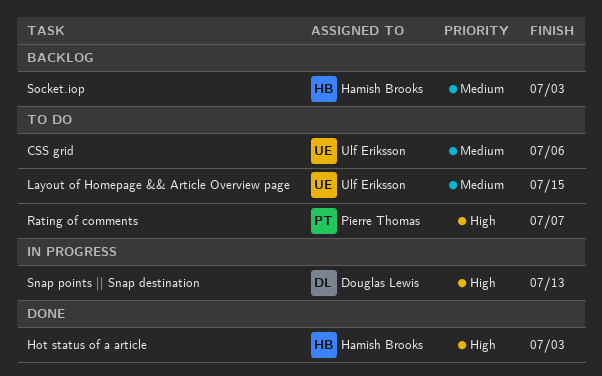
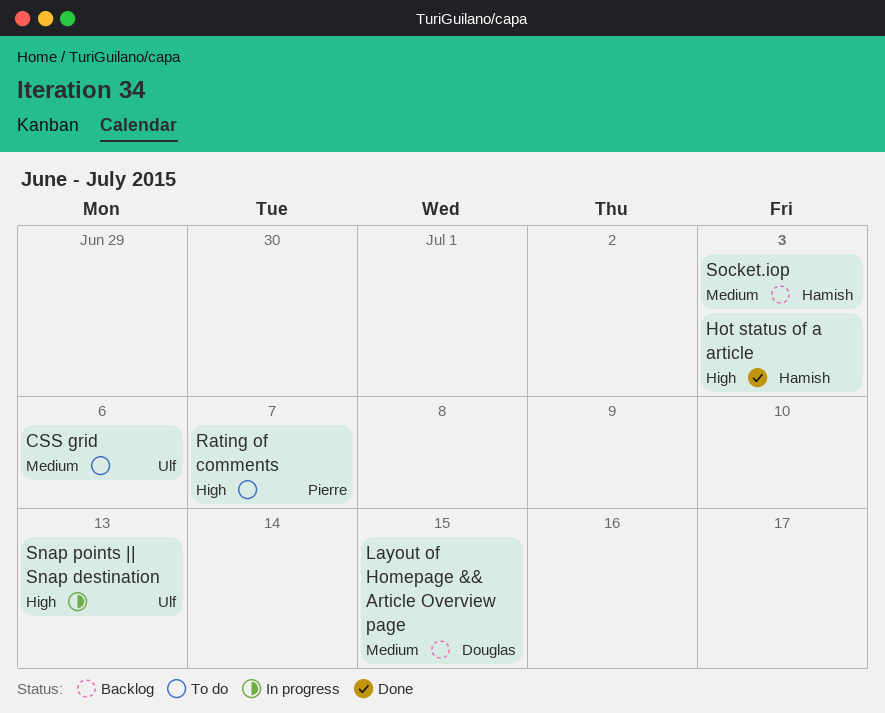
Layout of Homepage && Article Overview page, status: To do -> Backlog
Layout of Homepage && Article Overview page, owner: Ulf Eriksson -> Douglas Lewis
Snap points || Snap destination, owner: Douglas Lewis -> Ulf Eriksson

